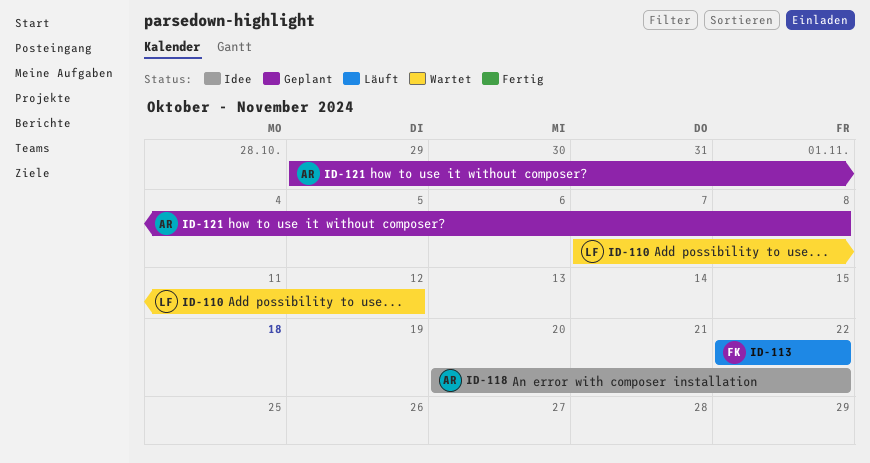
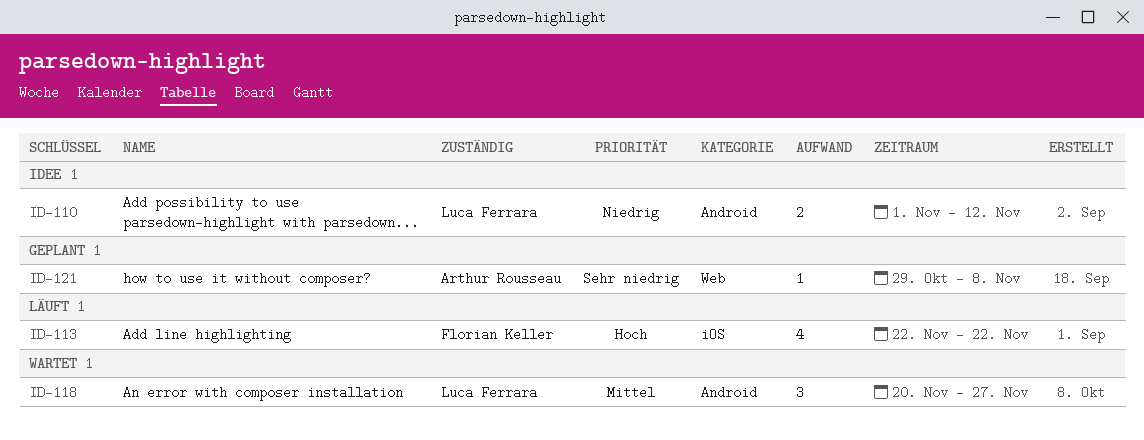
ID-110, status: Wartet -> Idee
ID-110, start: Nov 7 -> Nov 1
ID-118, status: Idee -> Wartet
ID-118, owner: Arthur Rousseau -> Luca Ferrara
ID-118, due: Nov 22 -> Nov 27

